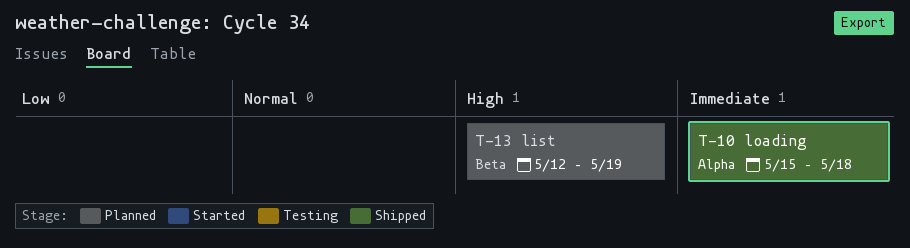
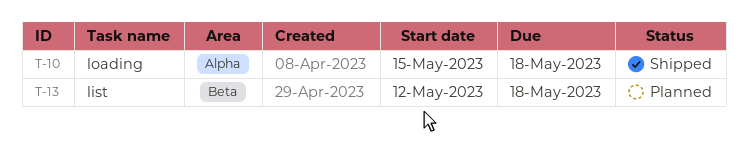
T-13, due: May 19 -> May 18

